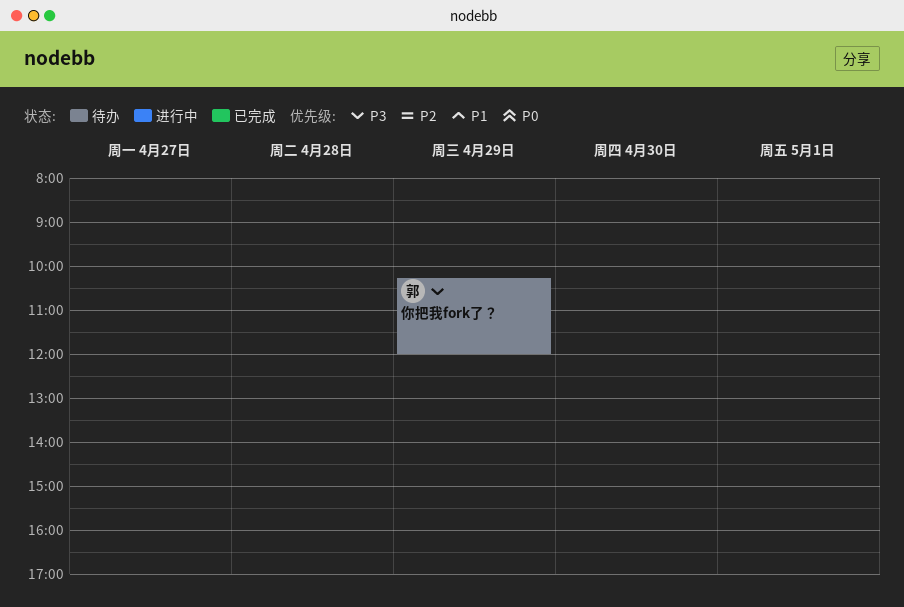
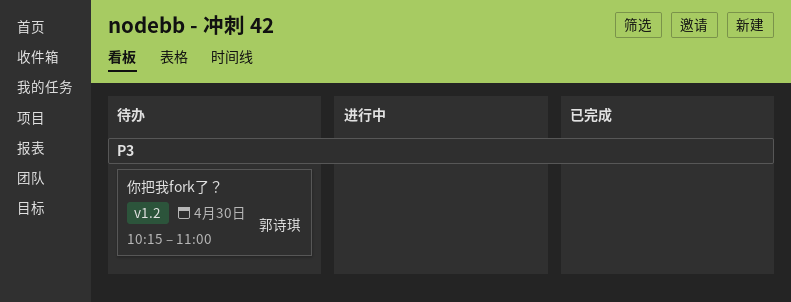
你把我fork了？, day: Apr 29 -> Apr 30
你把我fork了？, ends: 12:00 -> 11:00

